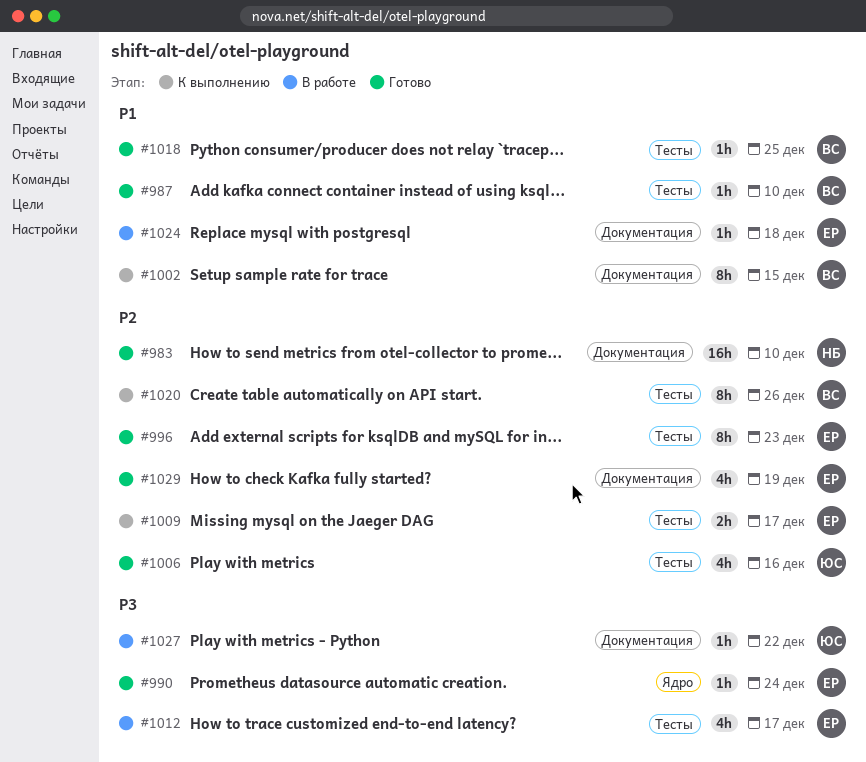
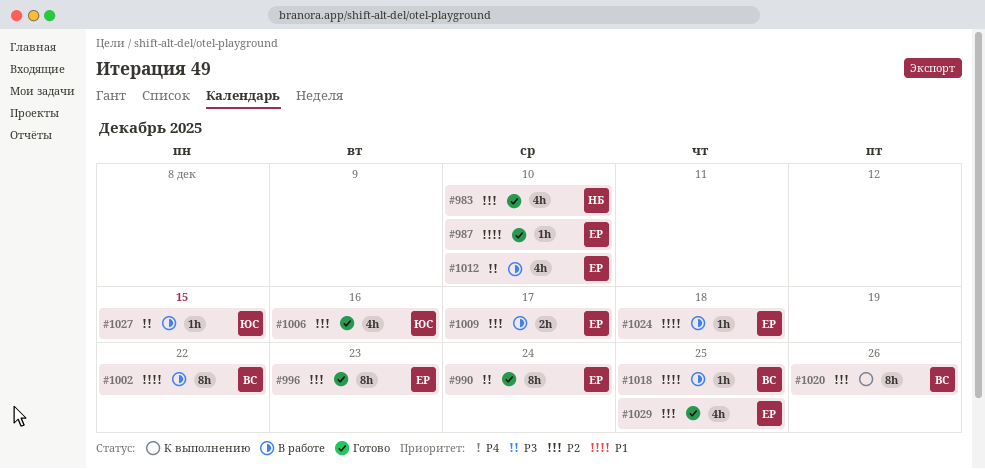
#983, estimate: 16h -> 4h
#987, owner: ВС -> ЕР
#990, estimate: 1h -> 8h
#1002, status: К выполнению -> В работе
#1002, due: Dec 15 -> Dec 22
#1009, status: К выполнению -> В работе
#1012, due: Dec 17 -> Dec 10
#1018, status: Готово -> В работе
#1027, due: Dec 22 -> Dec 15
#1029, due: Dec 19 -> Dec 25

